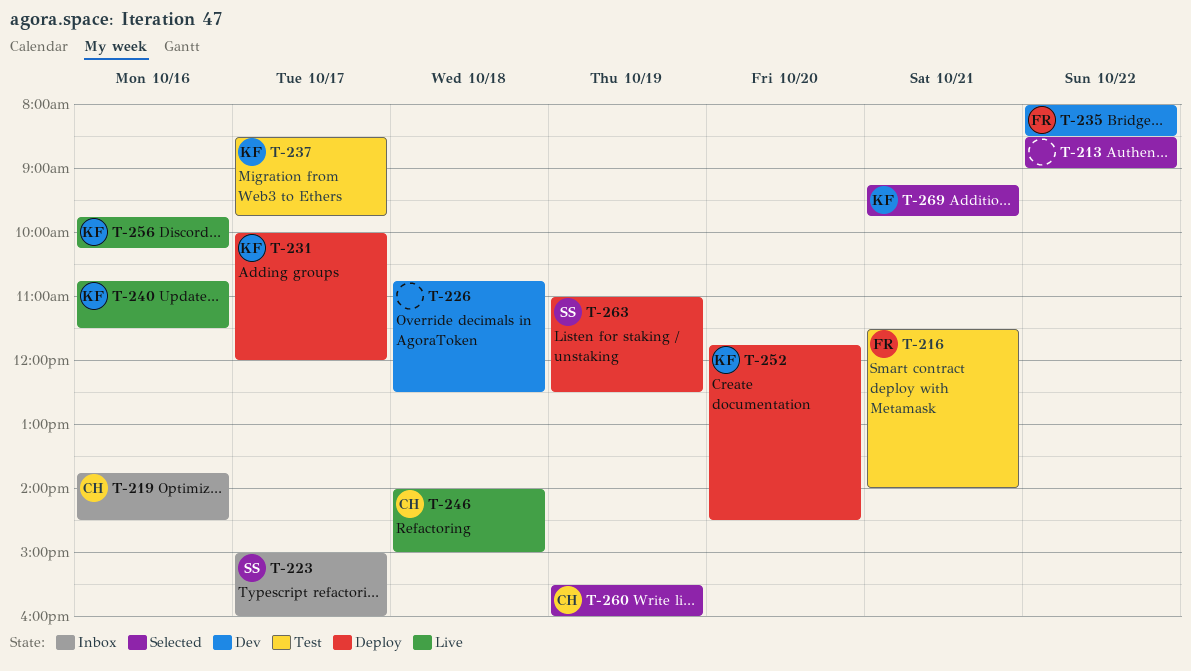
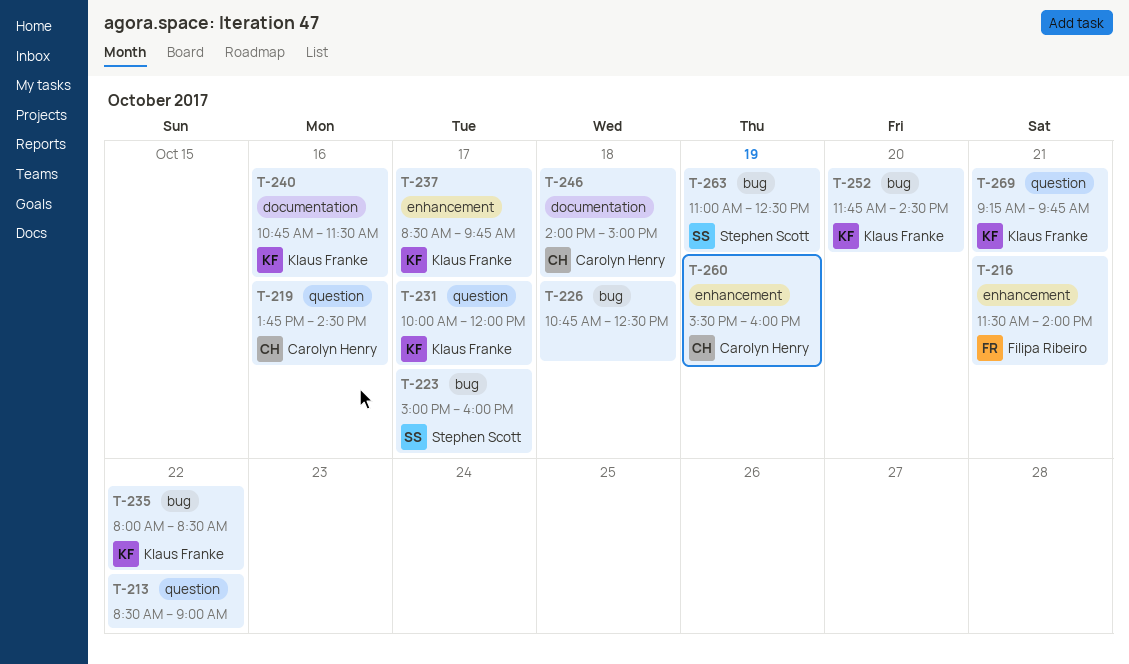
T-235, owner: Filipa Ribeiro -> Klaus Franke
T-256: present -> none

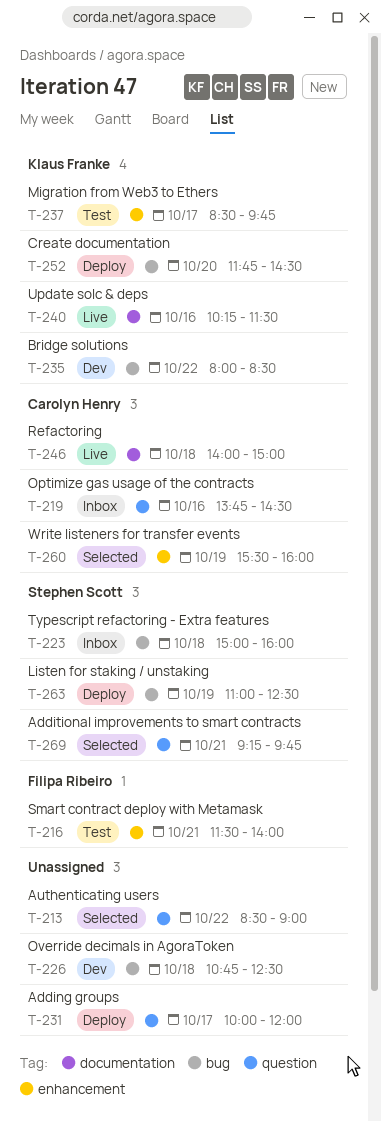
T-223, day: Oct 17 -> Oct 18
T-231, owner: Klaus Franke -> none
T-240, begins: 10:45 -> 10:15
T-269, owner: Klaus Franke -> Stephen Scott

